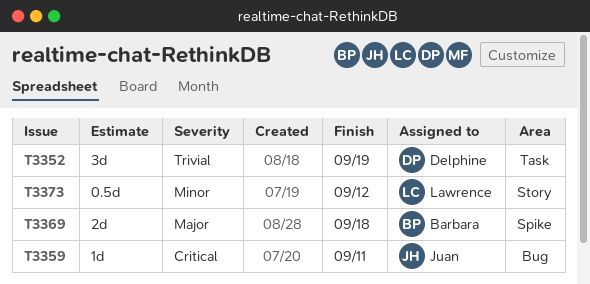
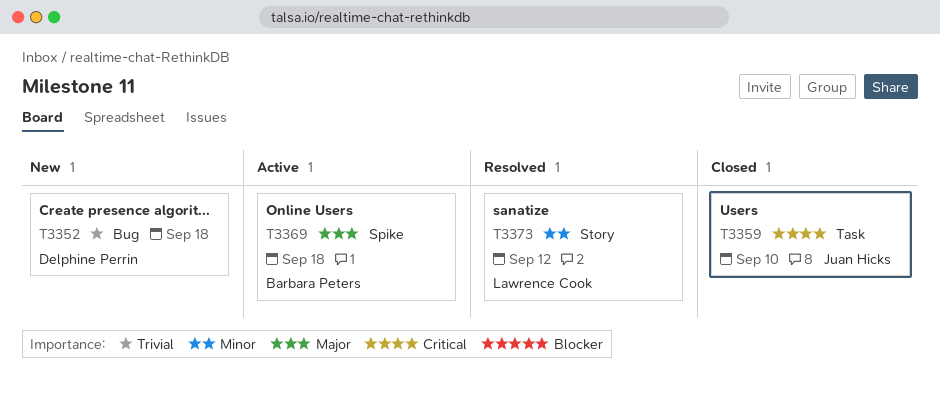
T3352, label: Task -> Bug
T3352, due: Sep 19 -> Sep 18
T3359, label: Bug -> Task
T3359, due: Sep 11 -> Sep 10

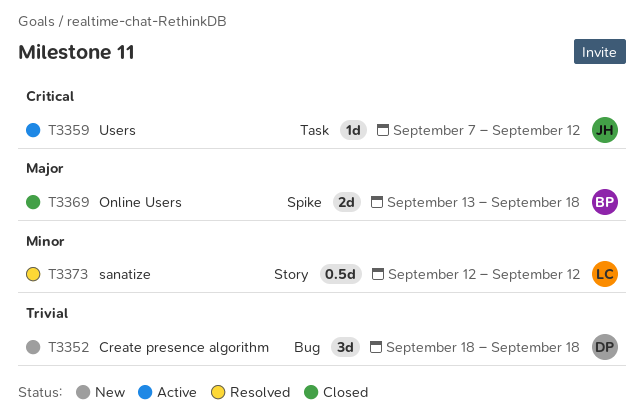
T3359, status: Closed -> Active
T3359, due: Sep 10 -> Sep 12
T3369, status: Active -> Closed

